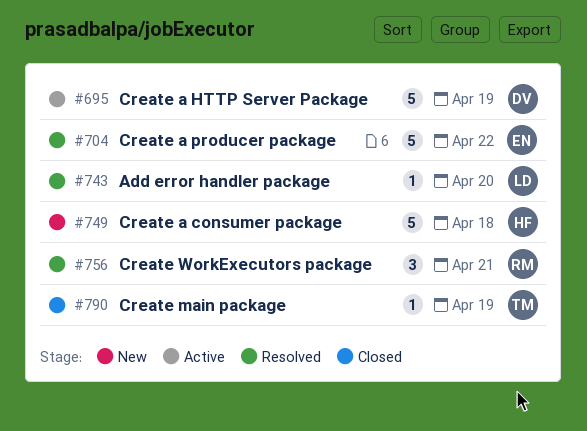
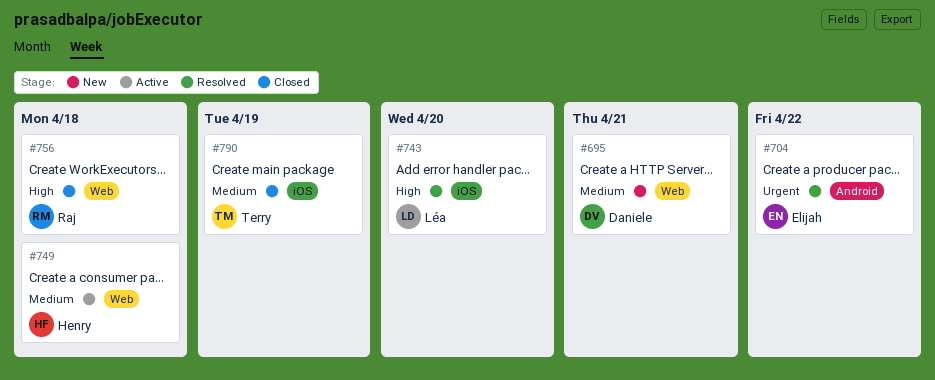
#695, status: Active -> New
#695, due: Apr 19 -> Apr 21
#749, status: New -> Active
#756, status: Resolved -> Closed
#756, due: Apr 21 -> Apr 18

